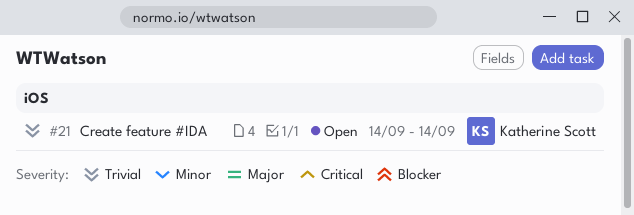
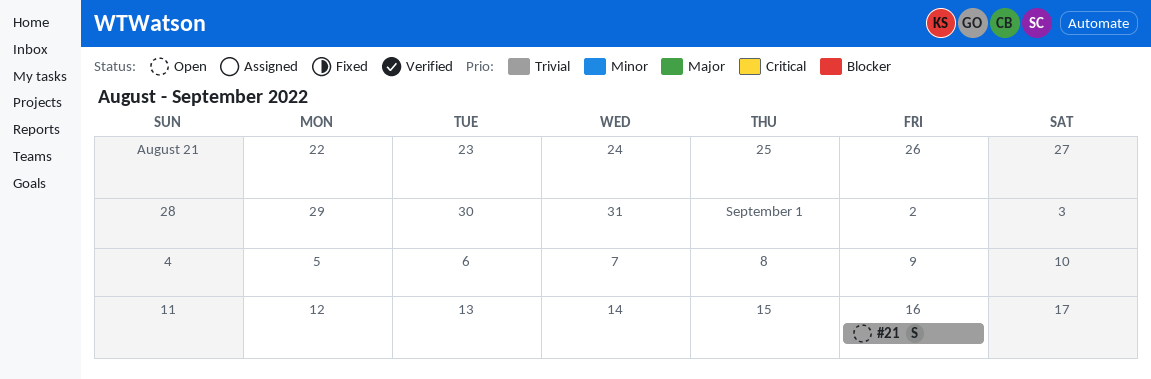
#21, start: Sep 14 -> Sep 16
#21, due: Sep 14 -> Sep 16

